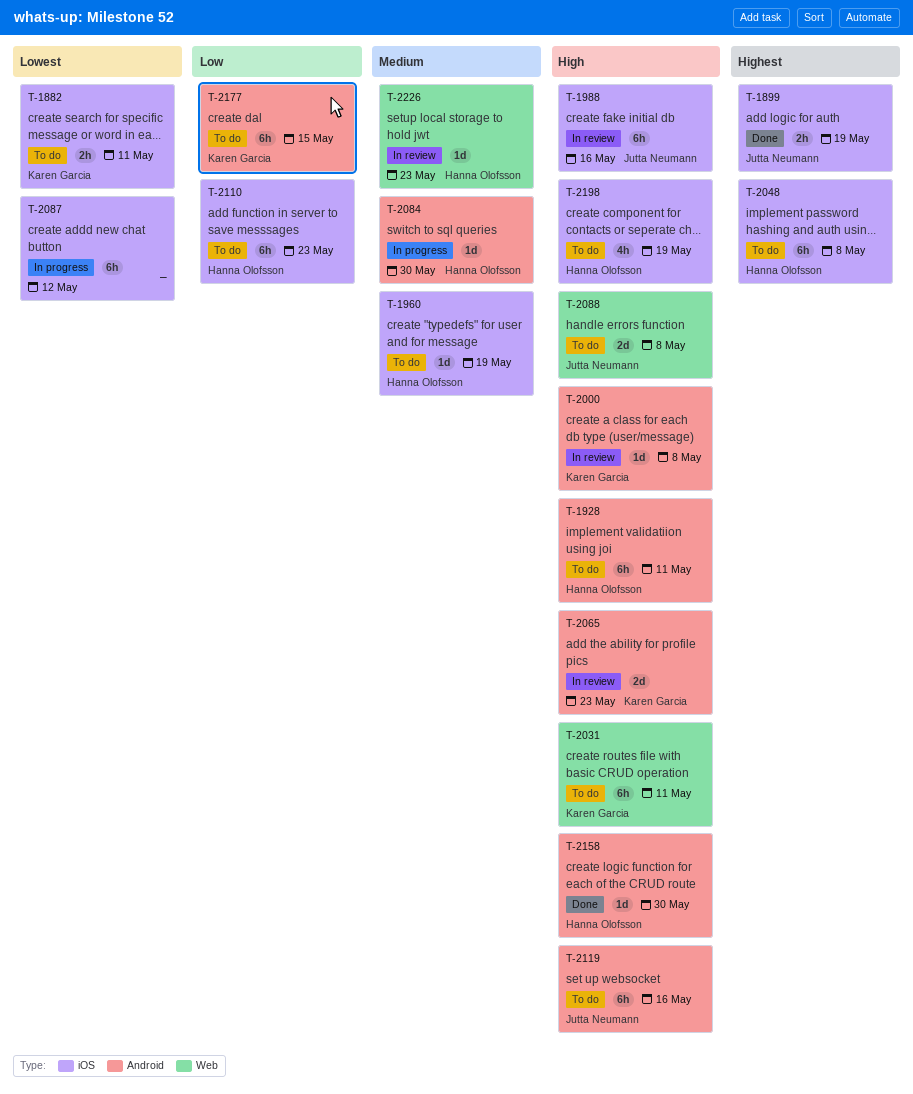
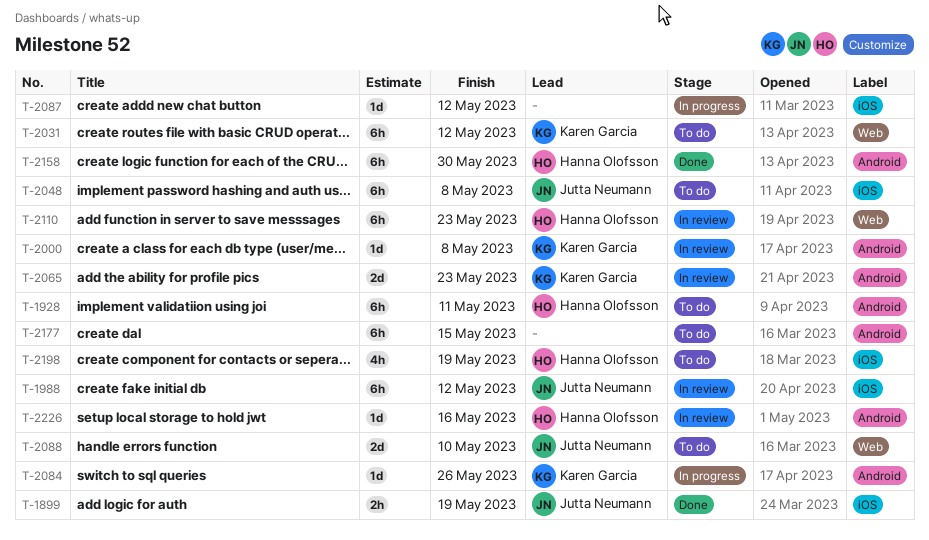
T-1882: present -> none
T-1960: present -> none
T-1988, due: May 16 -> May 12
T-2031, due: May 11 -> May 12
T-2048, owner: Hanna Olofsson -> Jutta Neumann
T-2084, owner: Hanna Olofsson -> Karen Garcia
T-2084, due: May 30 -> May 26
T-2087, estimate: 6h -> 1d
T-2088, due: May 8 -> May 10
T-2110, status: To do -> In review
T-2110, label: iOS -> Web
T-2119: present -> none
T-2158, estimate: 1d -> 6h
T-2177, owner: Karen Garcia -> none
T-2226, label: Web -> Android
T-2226, due: May 23 -> May 16

